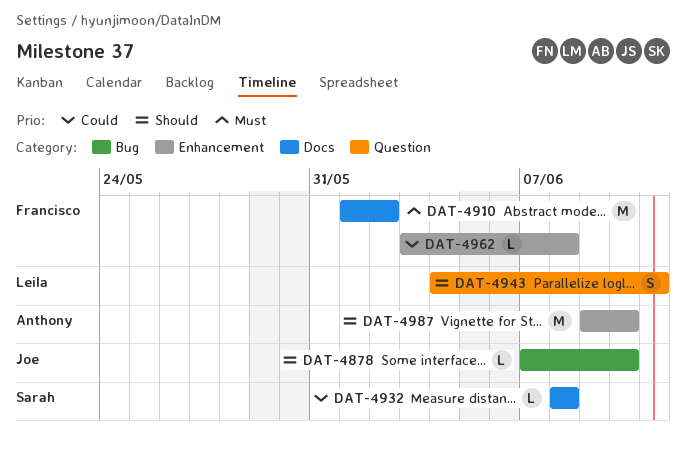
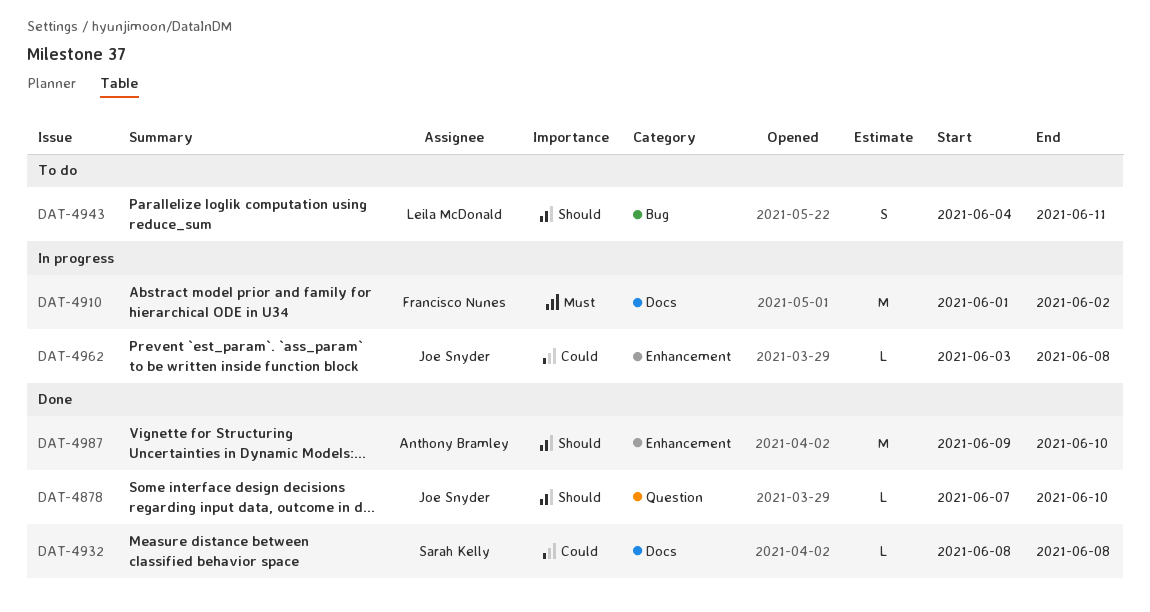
DAT-4878, label: Bug -> Question
DAT-4943, label: Question -> Bug
DAT-4962, owner: Francisco Nunes -> Joe Snyder

